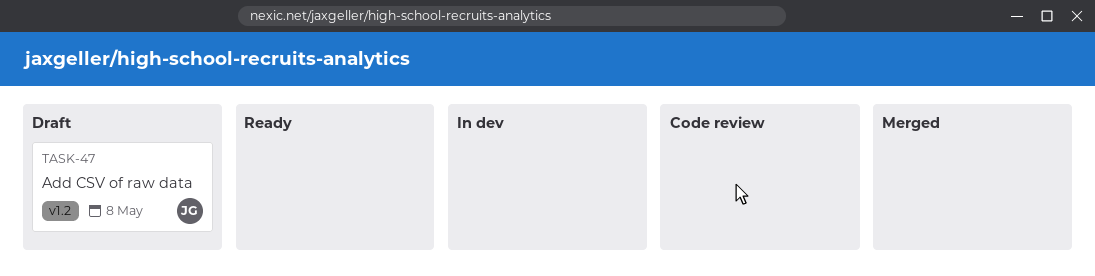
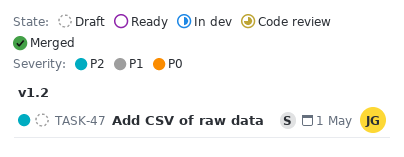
TASK-47, due: May 8 -> May 1

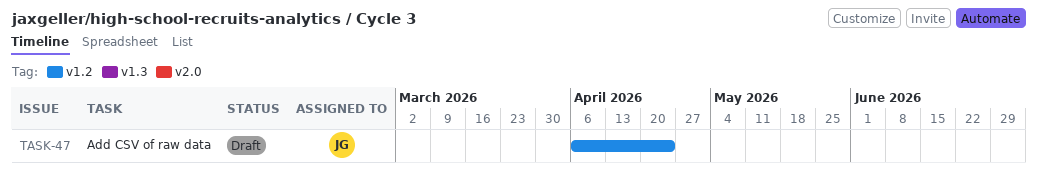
TASK-47, due: May 1 -> Apr 24

